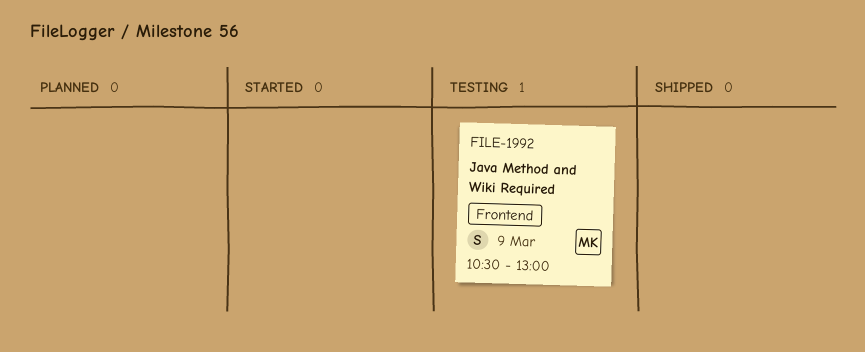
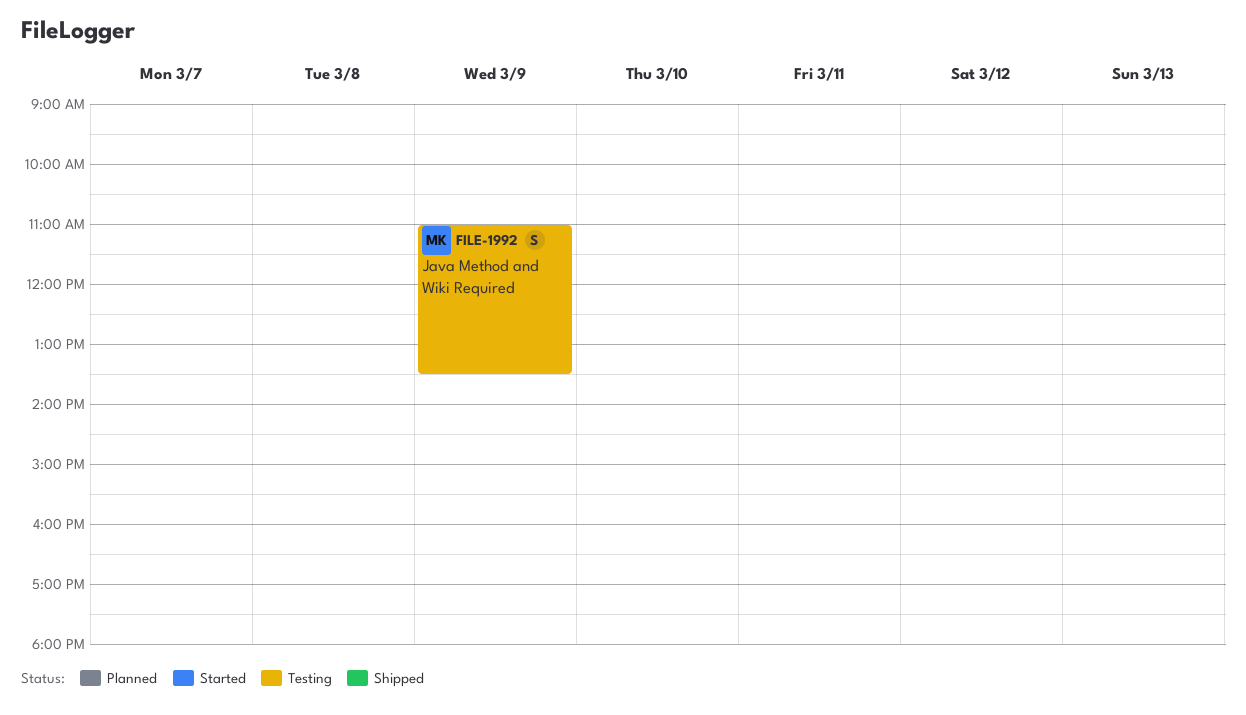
FILE-1992, begins: 10:30 -> 11:00
FILE-1992, ends: 13:00 -> 13:30

